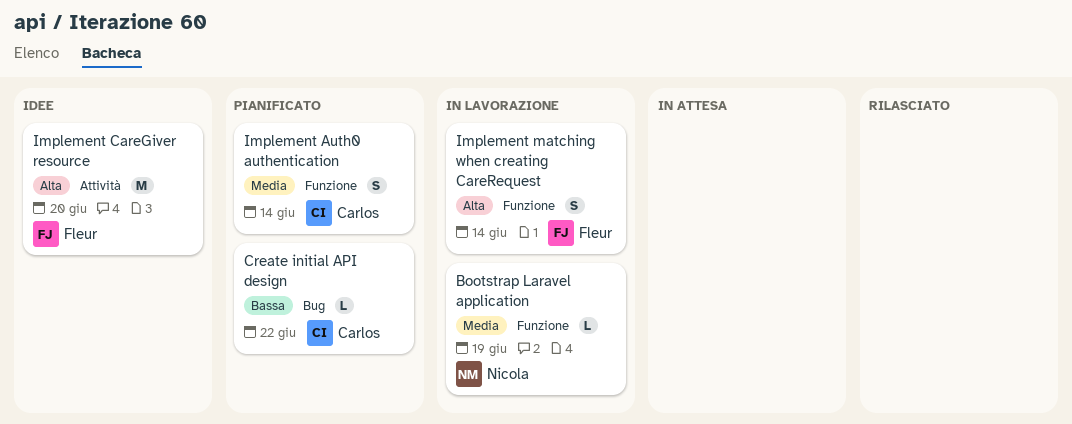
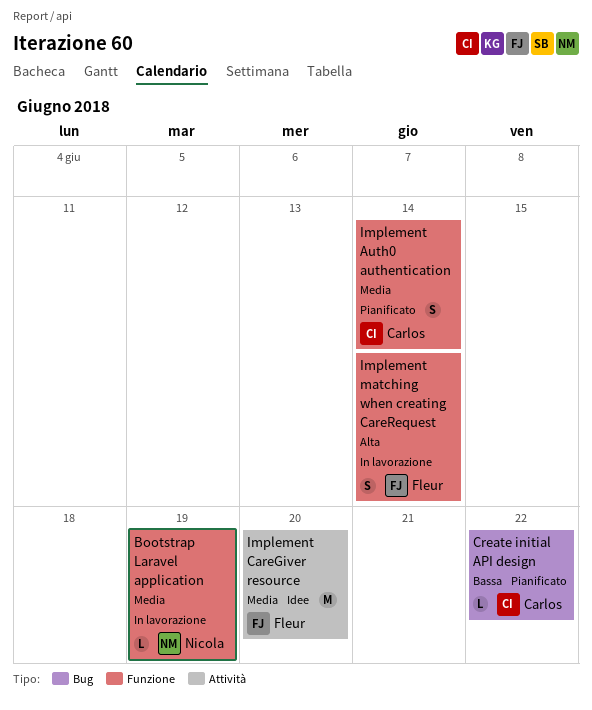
Implement CareGiver resource, priority: Alta -> Media

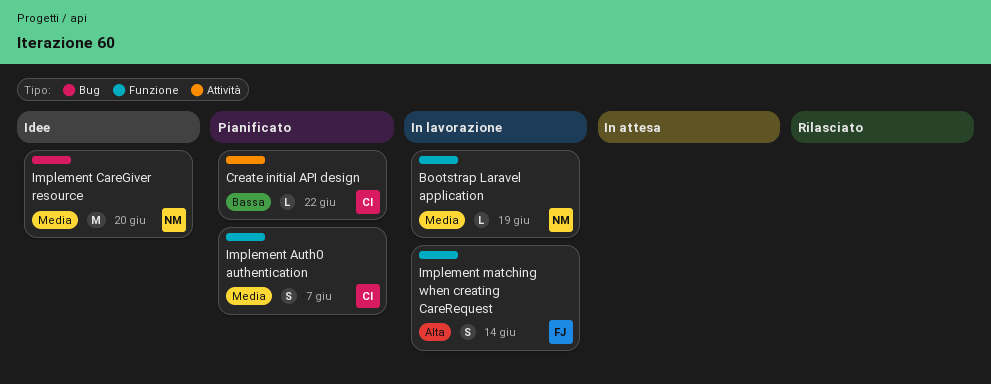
Create initial API design, label: Bug -> Attività
Implement Auth0 authentication, due: Jun 14 -> Jun 7
Implement CareGiver resource, owner: Fleur -> Nicola
Implement CareGiver resource, label: Attività -> Bug

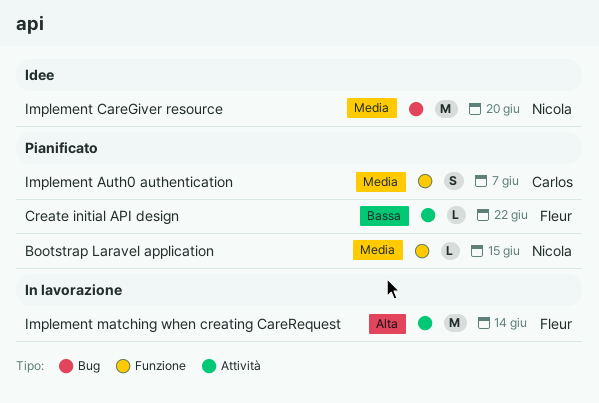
Bootstrap Laravel application, status: In lavorazione -> Pianificato
Bootstrap Laravel application, due: Jun 19 -> Jun 15
Create initial API design, owner: Carlos -> Fleur
Implement matching when creating CareRequest, label: Funzione -> Attività
Implement matching when creating CareRequest, estimate: S -> M

